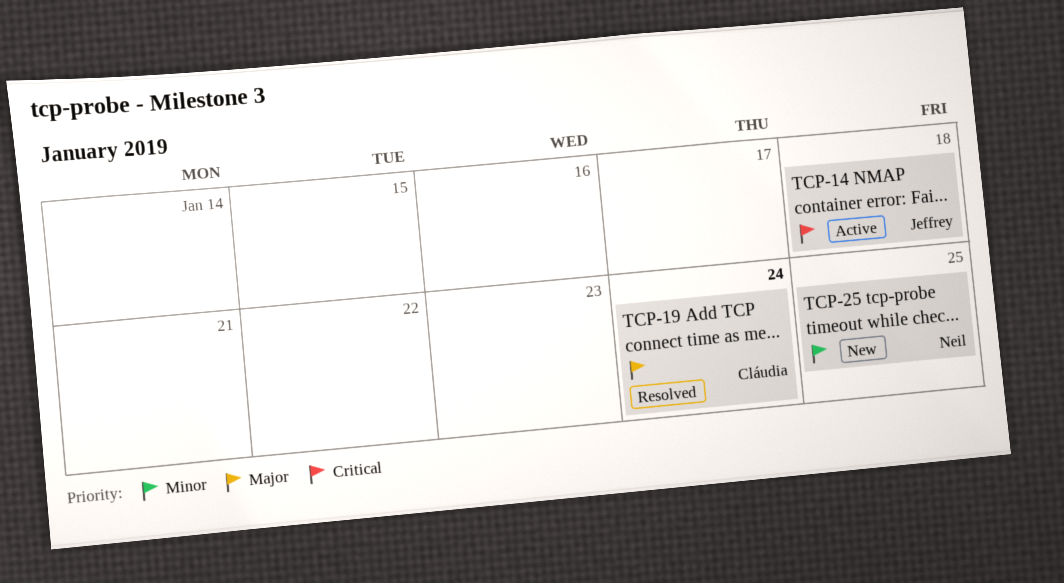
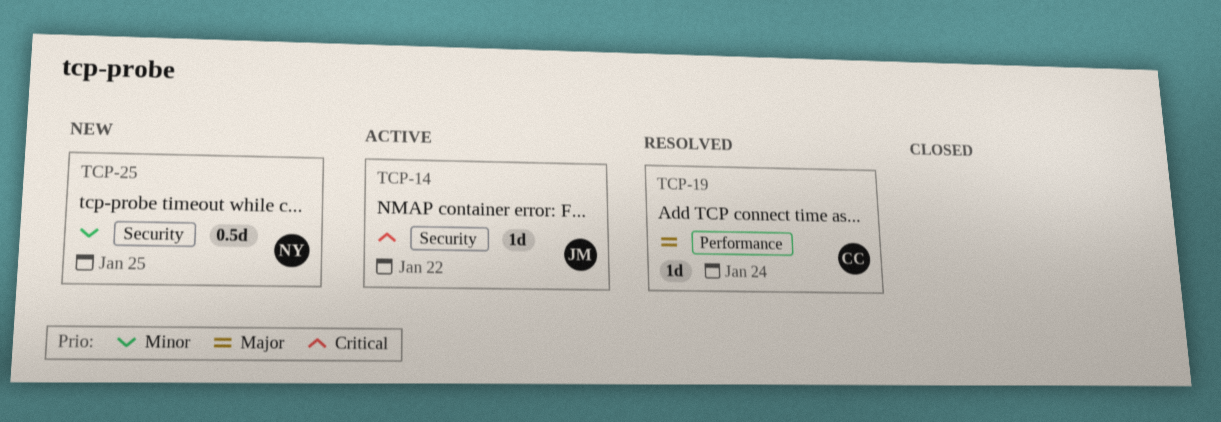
TCP-14, due: Jan 18 -> Jan 22

